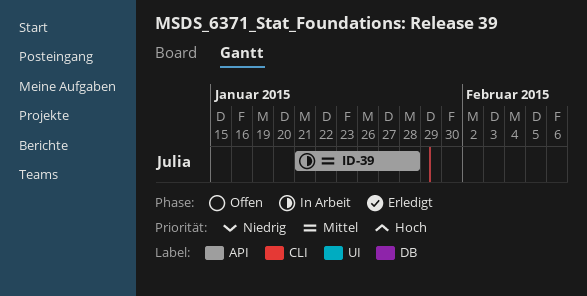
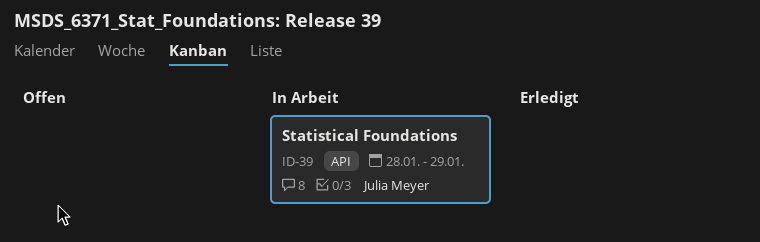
ID-39, start: Jan 21 -> Jan 28
ID-39, due: Jan 28 -> Jan 29

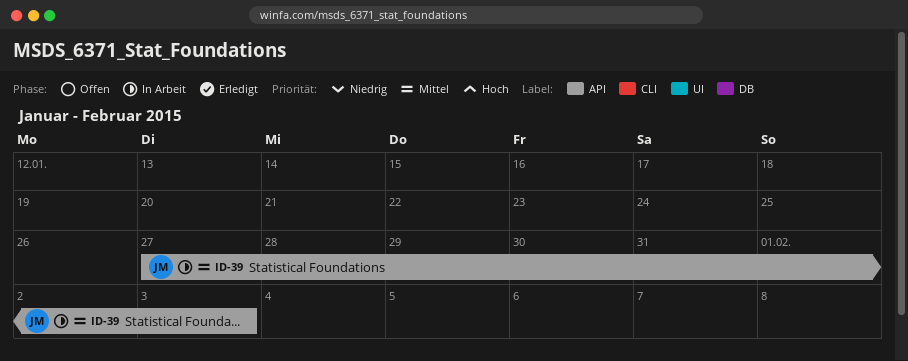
ID-39, start: Jan 28 -> Jan 27
ID-39, due: Jan 29 -> Feb 3

